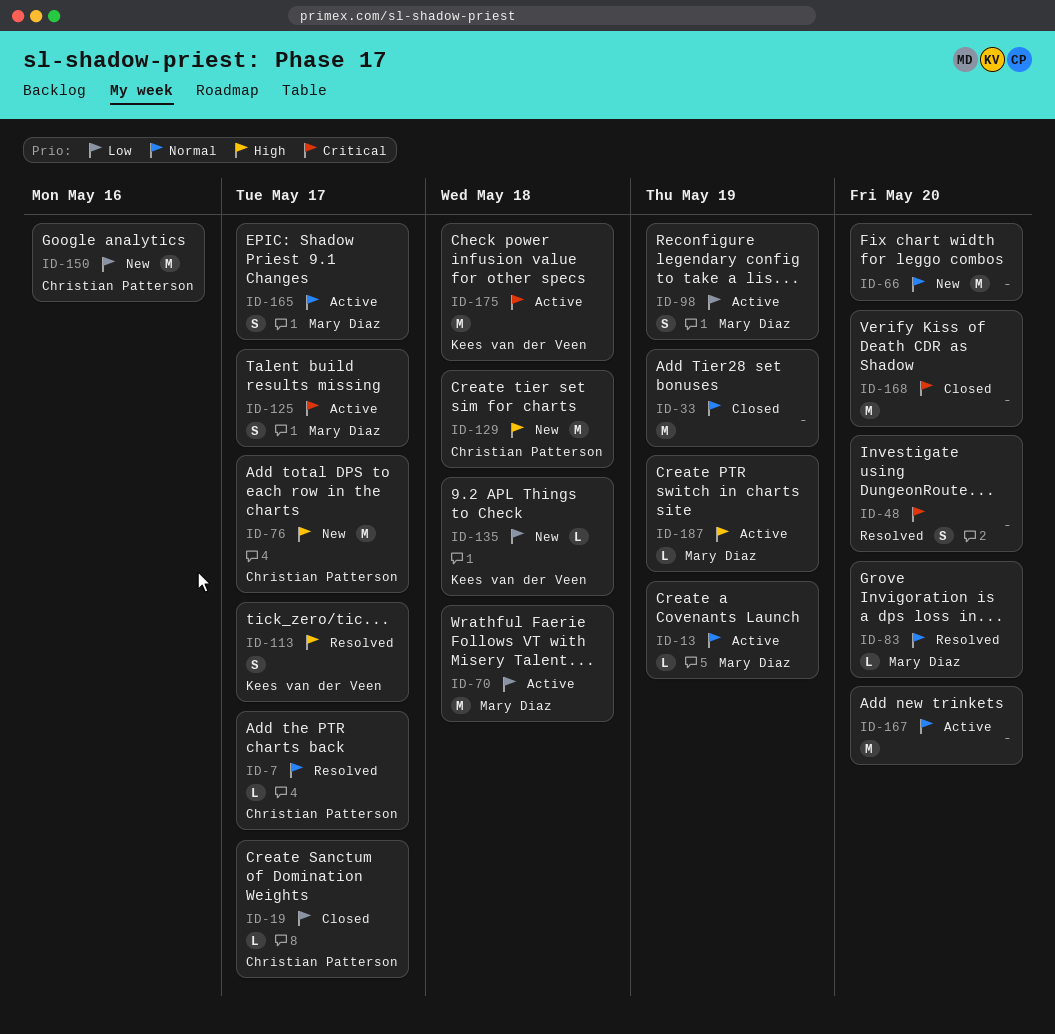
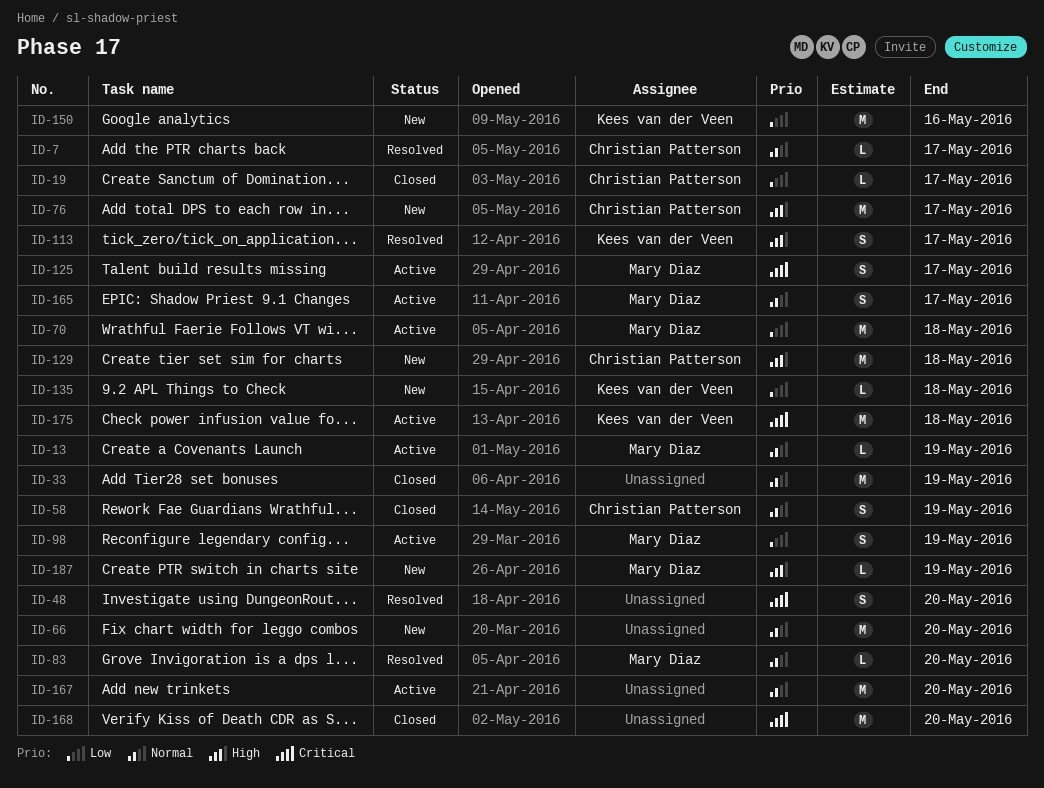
ID-58: none -> present
ID-150, owner: Christian Patterson -> Kees van der Veen
ID-187, status: Active -> New

